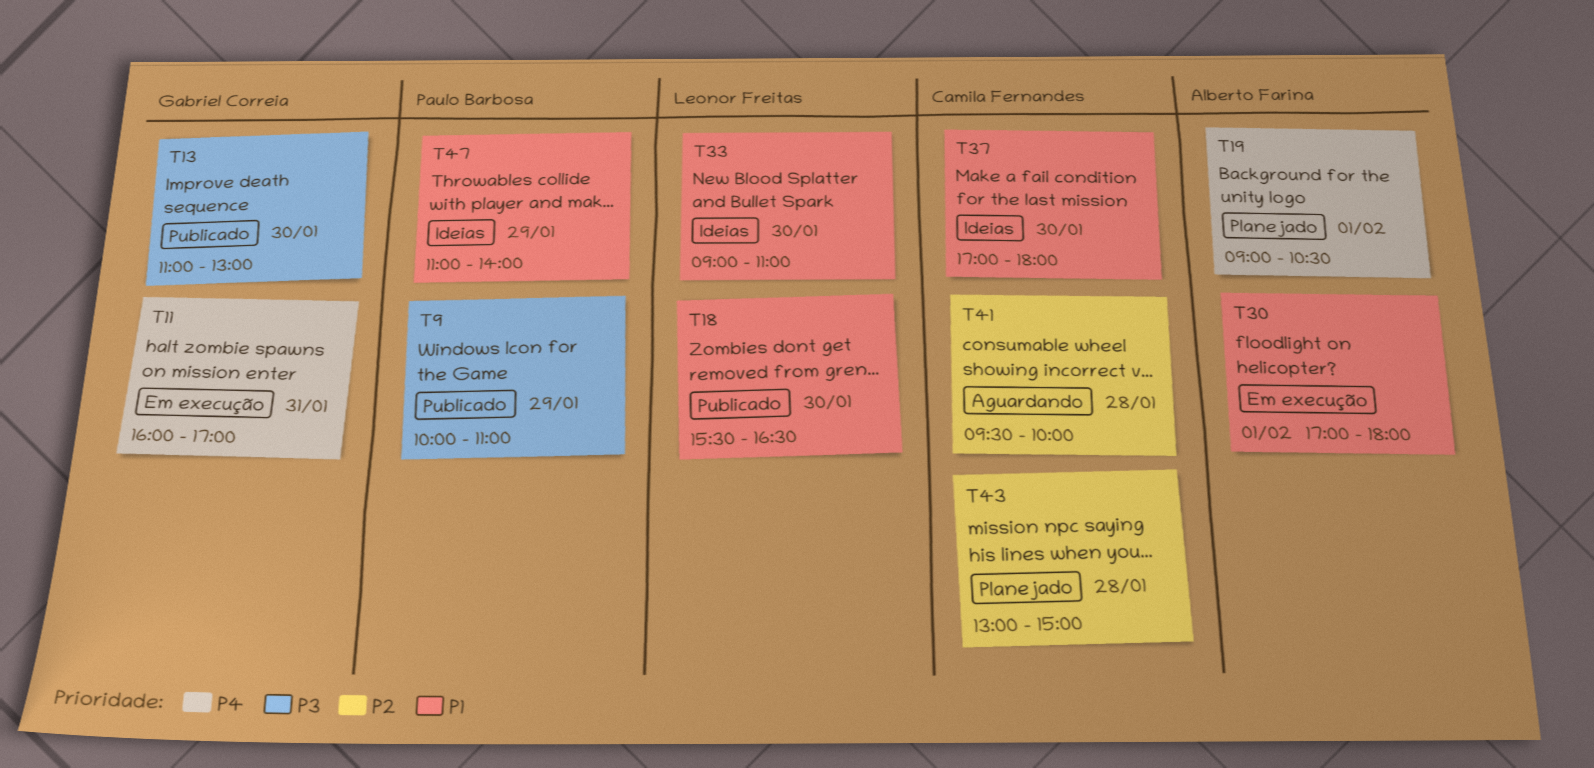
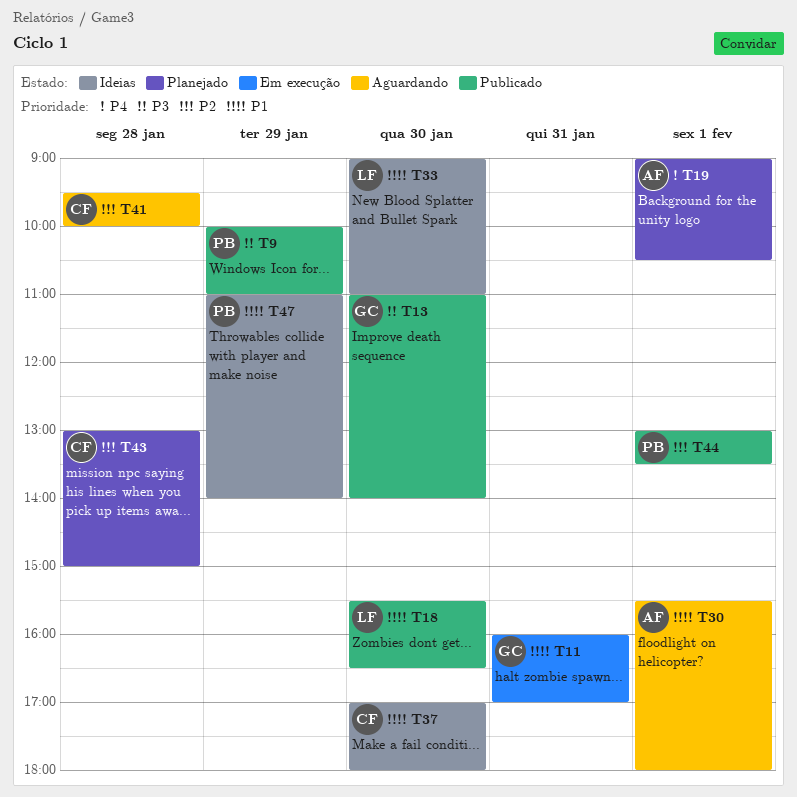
T11, priority: P4 -> P1
T13, ends: 13:00 -> 14:00
T30, status: Em execução -> Aguardando
T30, begins: 17:00 -> 15:30
T44: none -> present

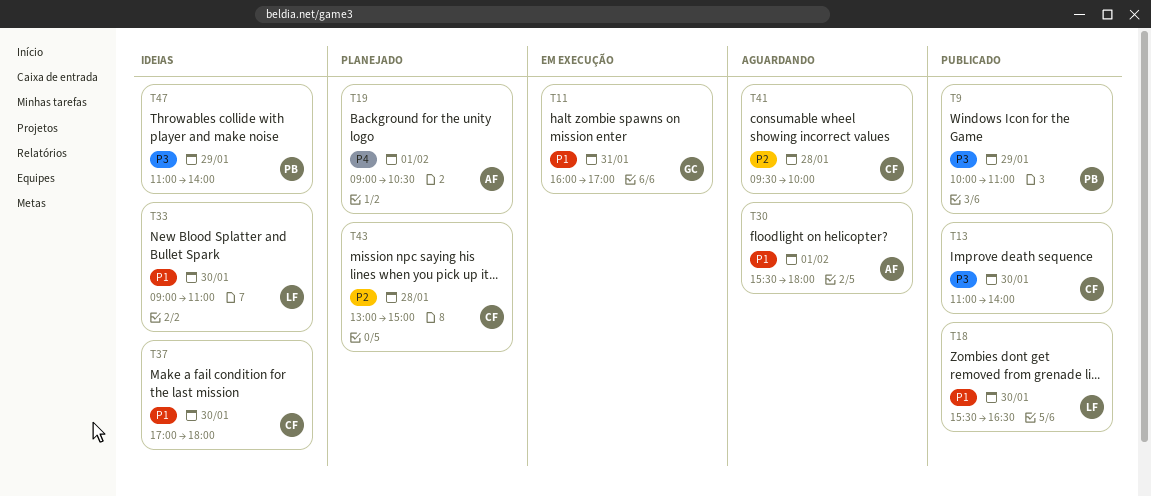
T13, owner: GC -> CF
T44: present -> none
T47, priority: P1 -> P3

